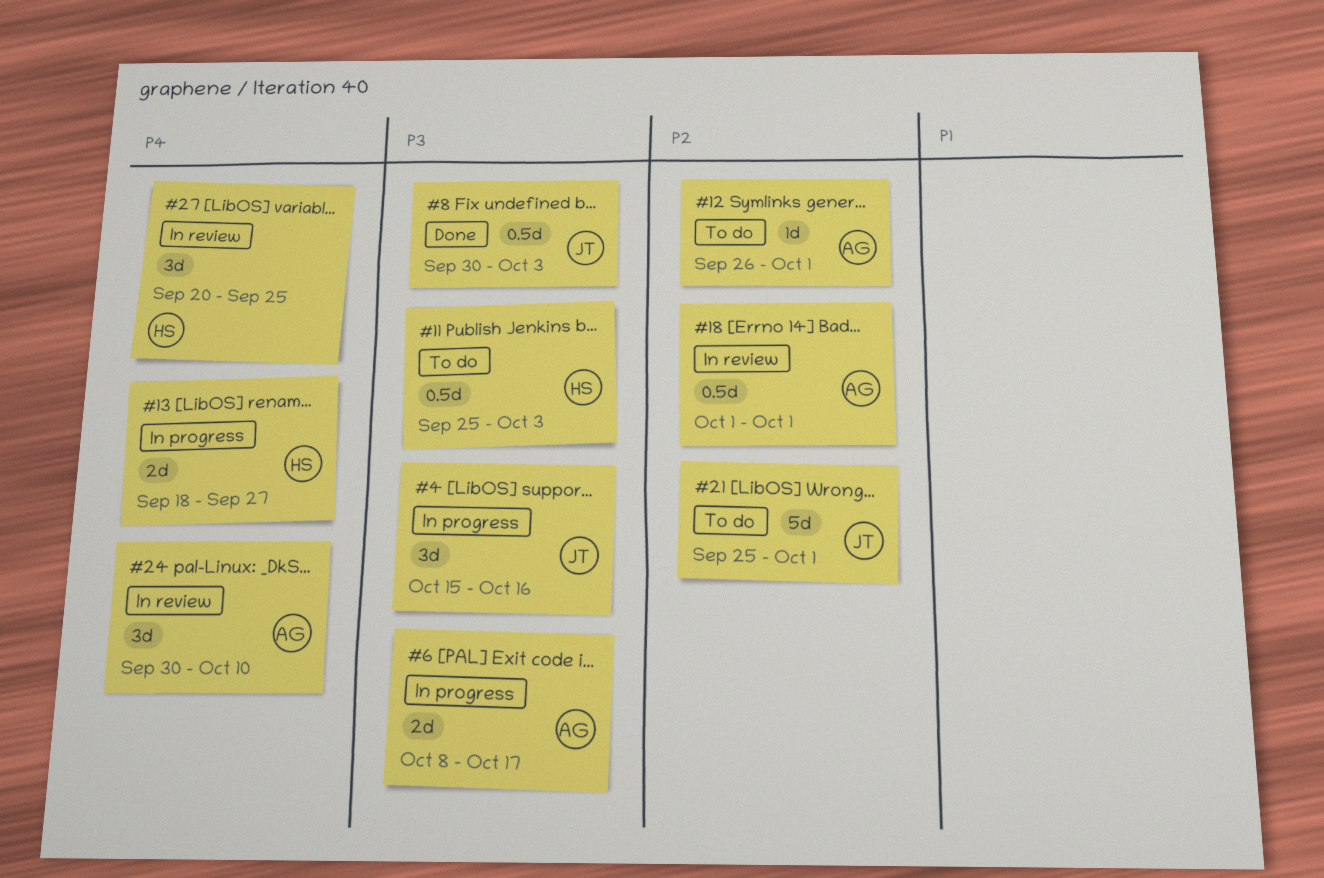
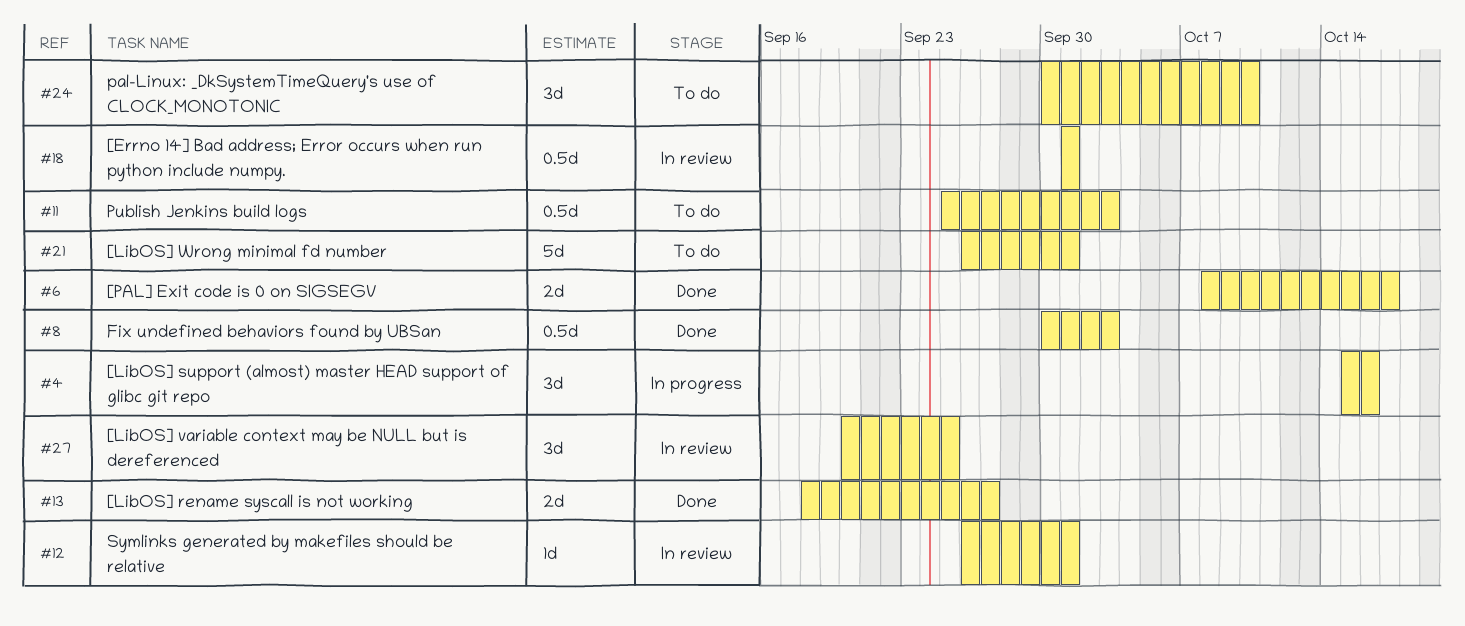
#6, status: In progress -> Done
#12, status: To do -> In review
#13, status: In progress -> Done
#21, start: Sep 25 -> Sep 26
#24, status: In review -> To do

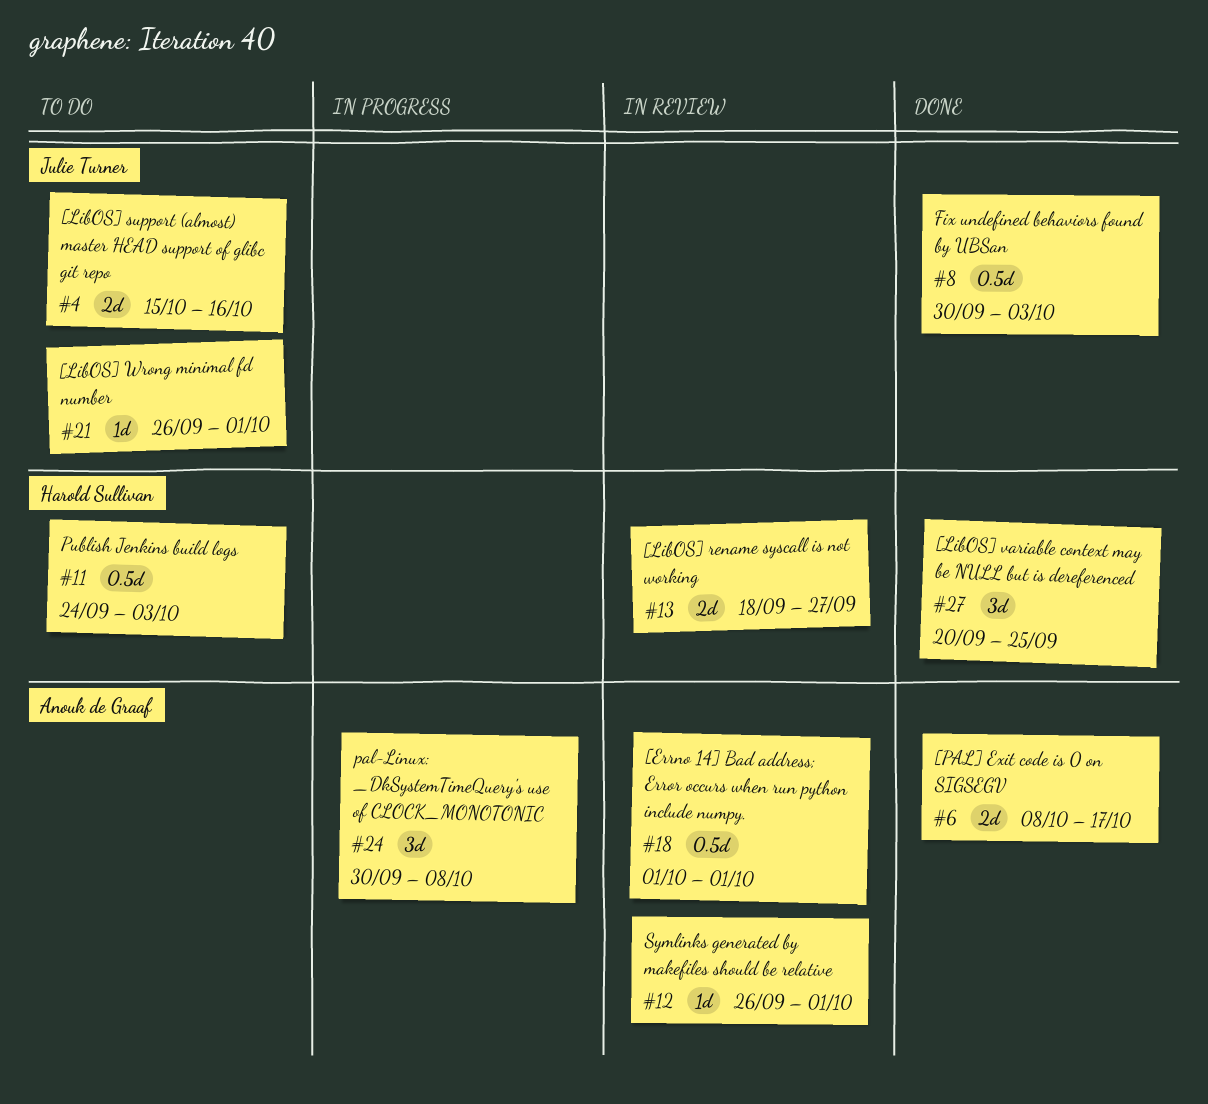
#4, status: In progress -> To do
#4, estimate: 3d -> 2d
#11, start: Sep 25 -> Sep 24
#13, status: Done -> In review
#21, estimate: 5d -> 1d
#24, status: To do -> In progress
#24, due: Oct 10 -> Oct 8
#27, status: In review -> Done

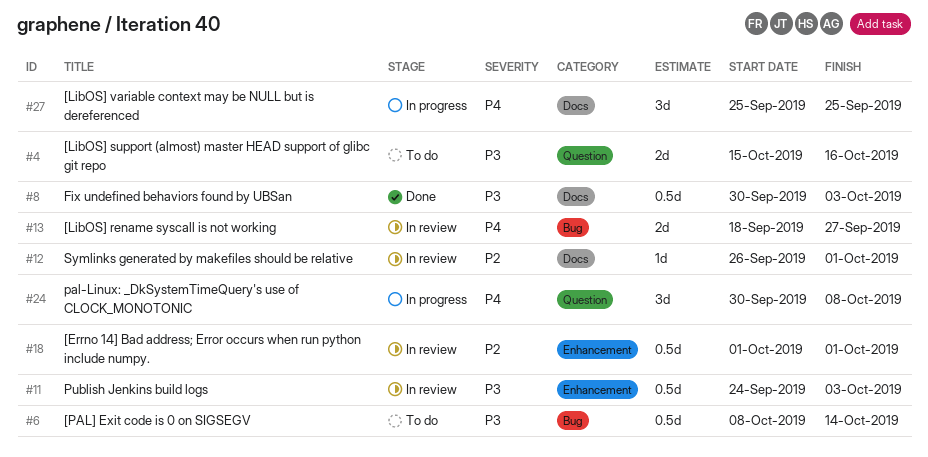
#6, status: Done -> To do
#6, estimate: 2d -> 0.5d
#6, due: Oct 17 -> Oct 14
#11, status: To do -> In review
#21: present -> none
#27, status: Done -> In progress
#27, start: Sep 20 -> Sep 25

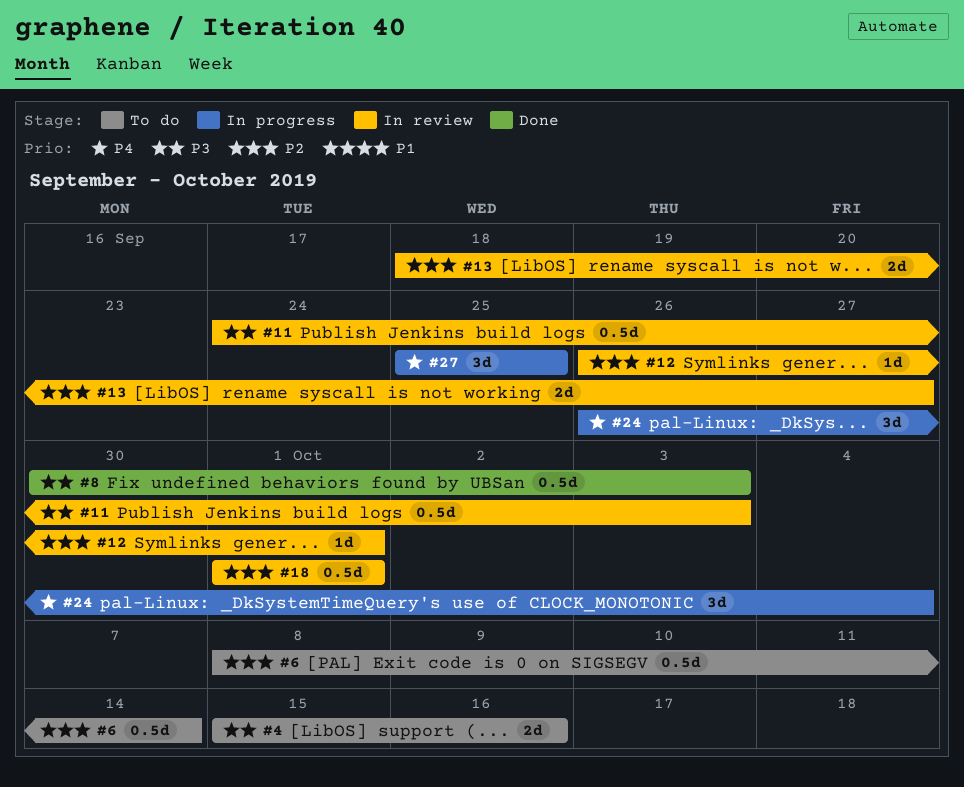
#6, priority: P3 -> P2
#13, priority: P4 -> P2
#24, start: Sep 30 -> Sep 26
#24, due: Oct 8 -> Oct 4

